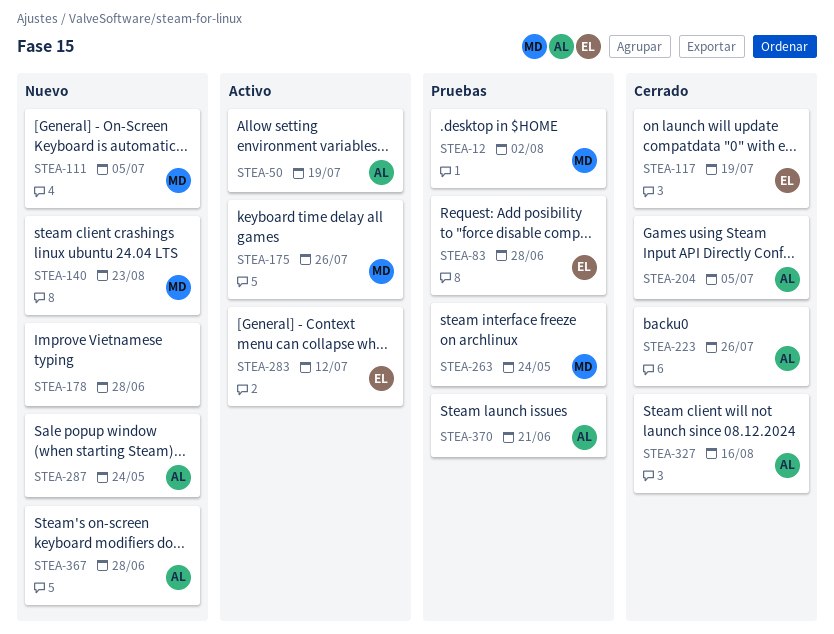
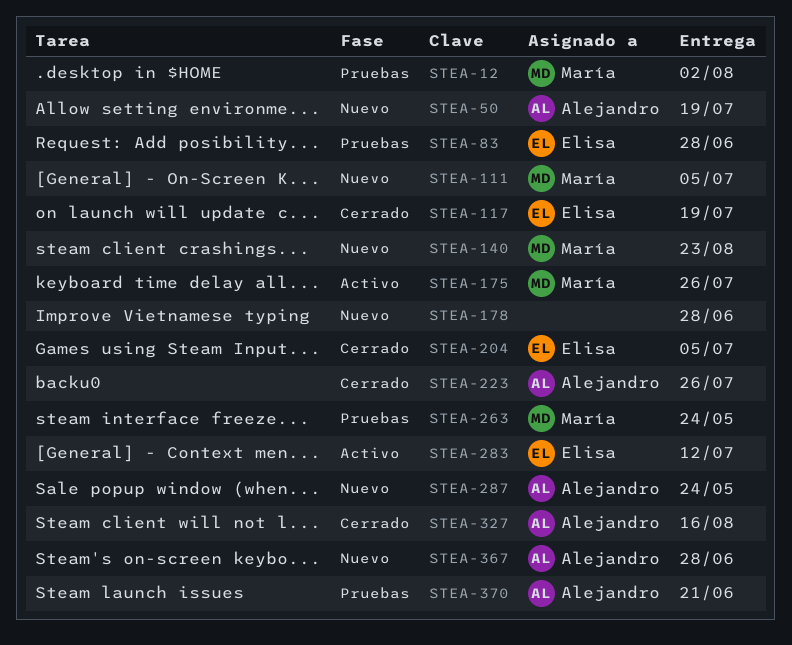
STEA-50, status: Activo -> Nuevo
STEA-204, owner: Alejandro -> Elisa

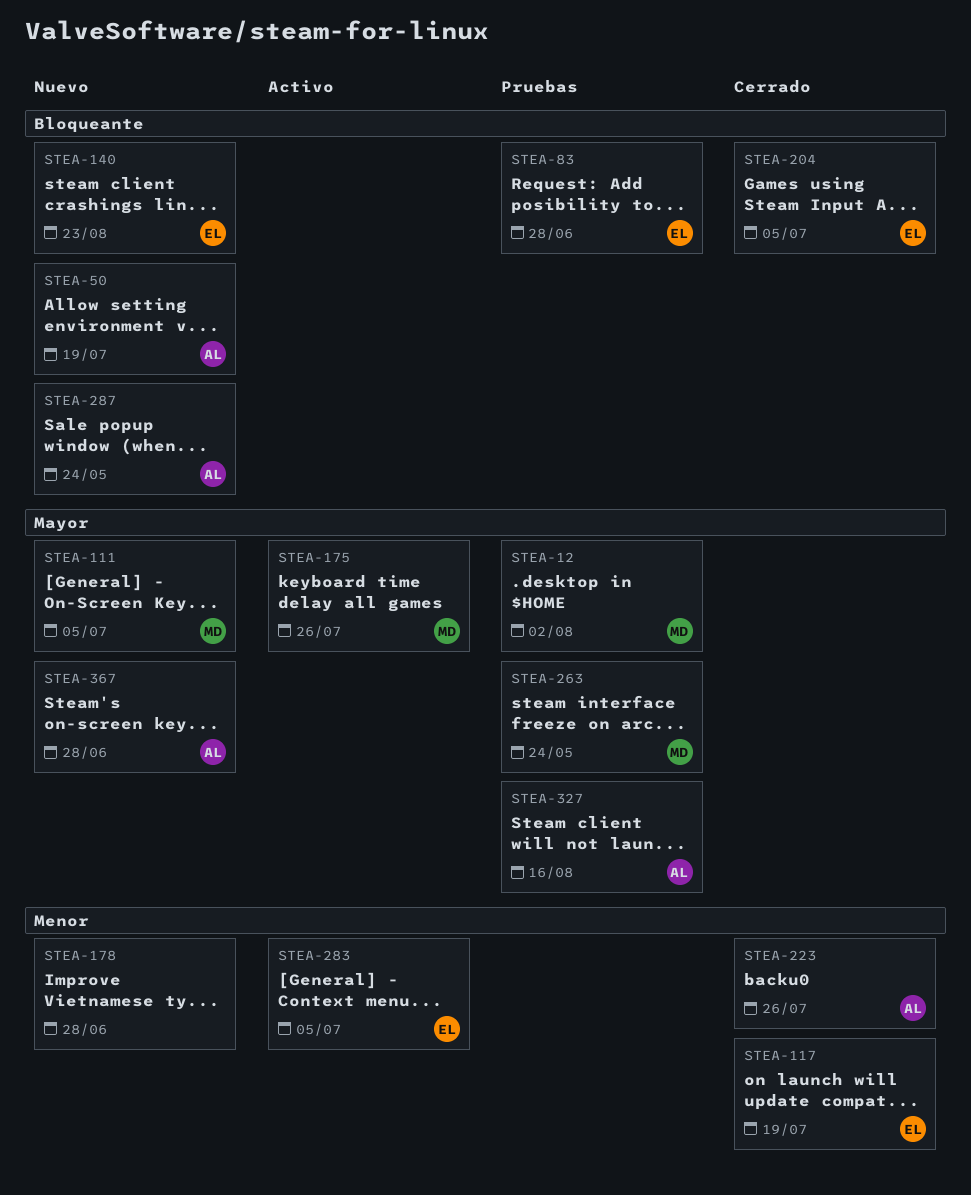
STEA-140, owner: María -> Elisa
STEA-283, due: Jul 12 -> Jul 5
STEA-327, status: Cerrado -> Pruebas
STEA-370: present -> none

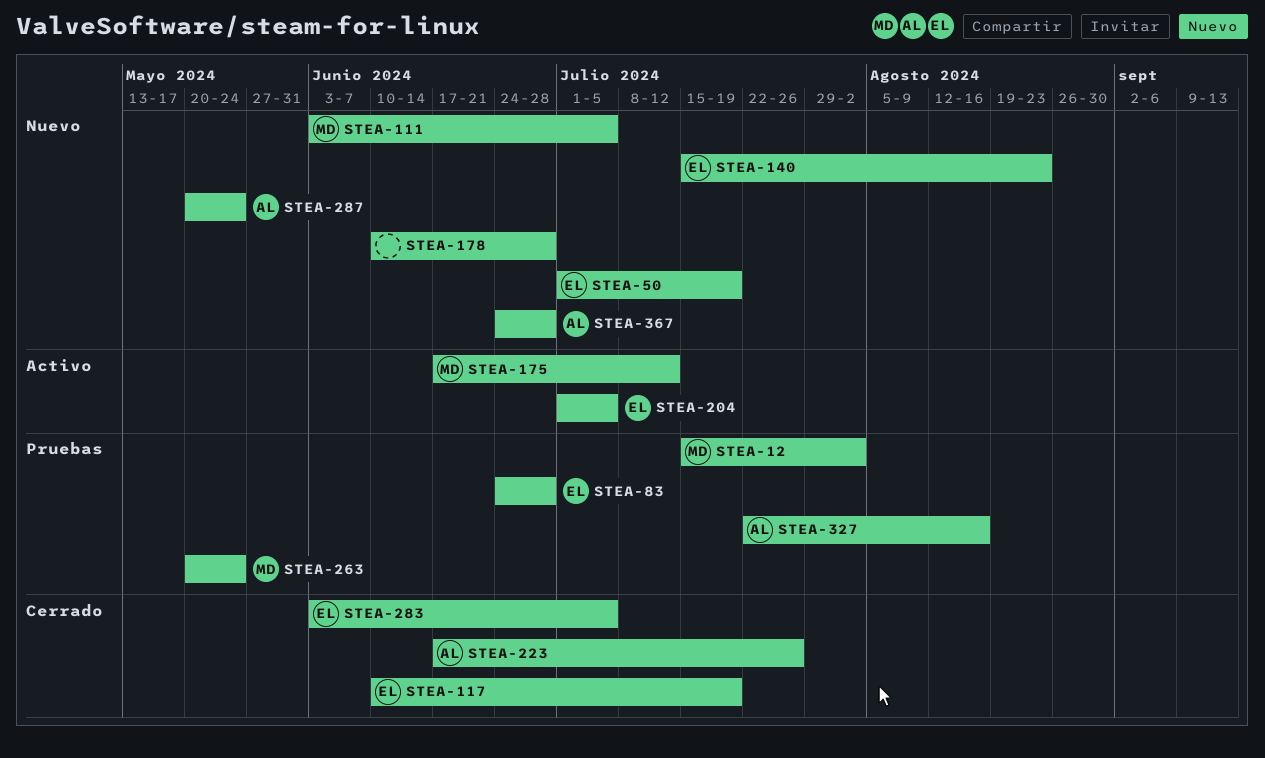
STEA-50, owner: AL -> EL
STEA-175, due: Jul 26 -> Jul 12
STEA-204, status: Cerrado -> Activo
STEA-283, status: Activo -> Cerrado

